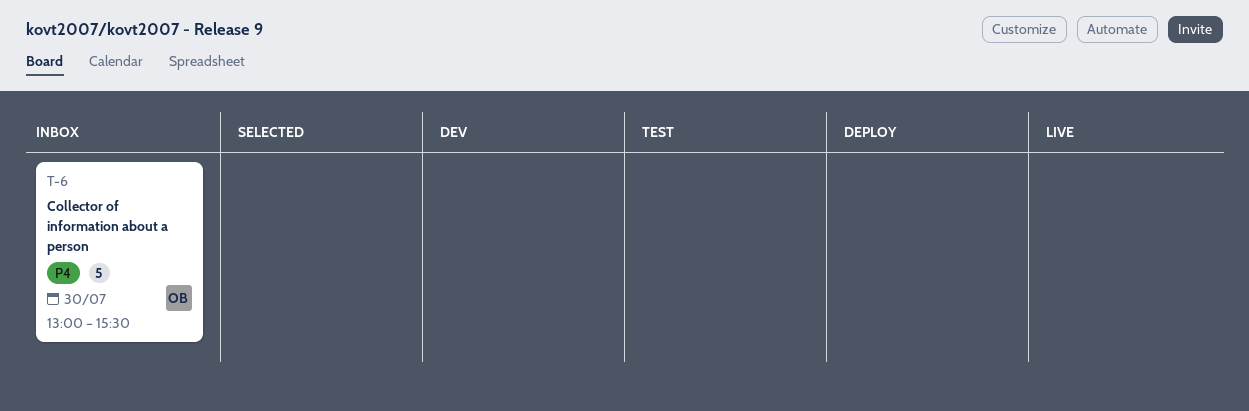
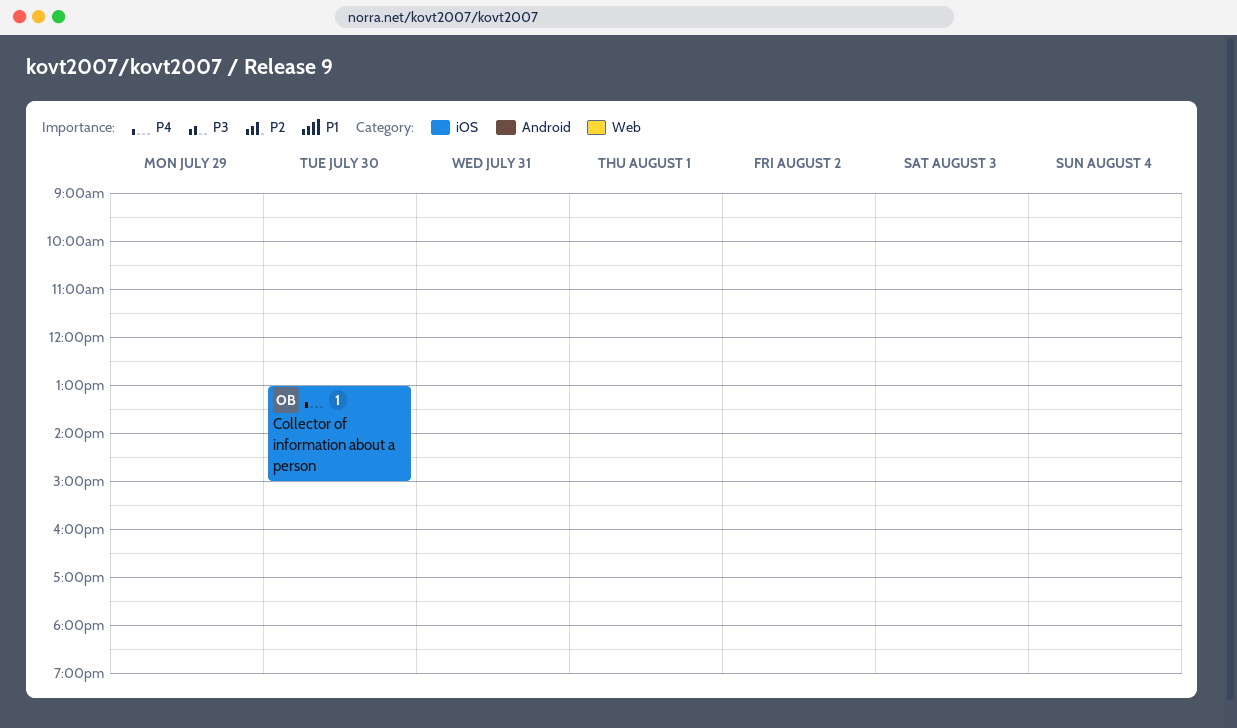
Collector of information about a person, estimate: 5 -> 1
Collector of information about a person, ends: 15:30 -> 15:00

